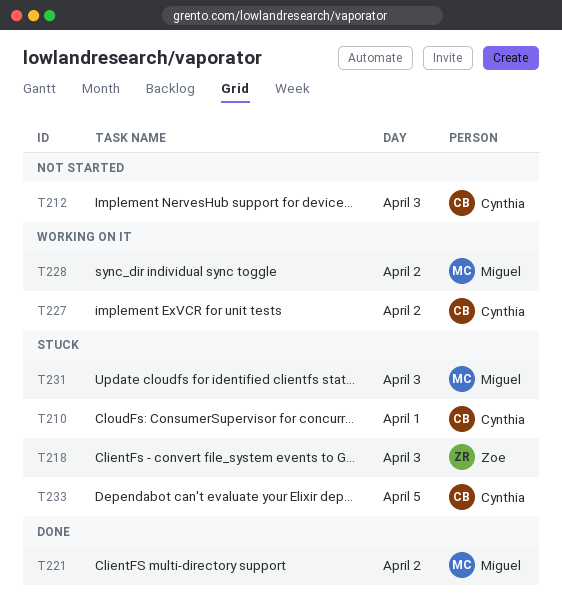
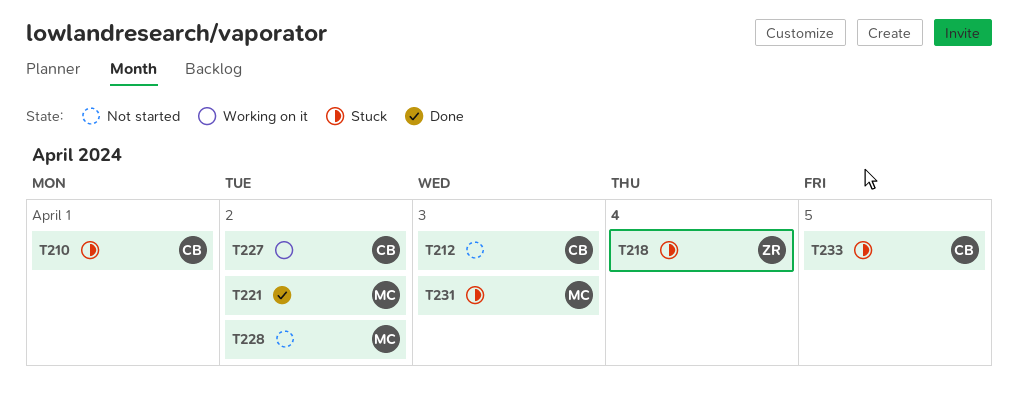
T218, day: Apr 3 -> Apr 4
T228, status: Working on it -> Not started

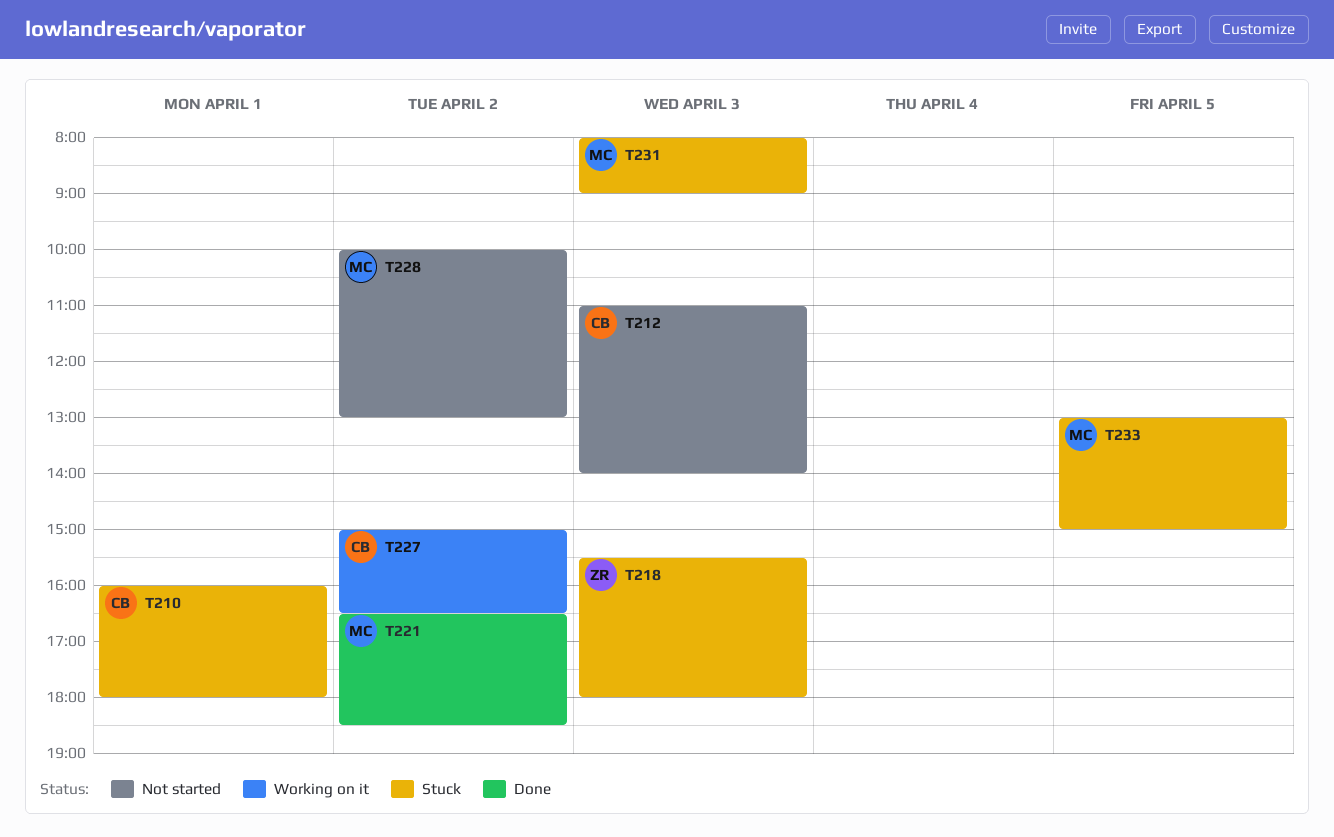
T218, day: Apr 4 -> Apr 3
T233, owner: CB -> MC

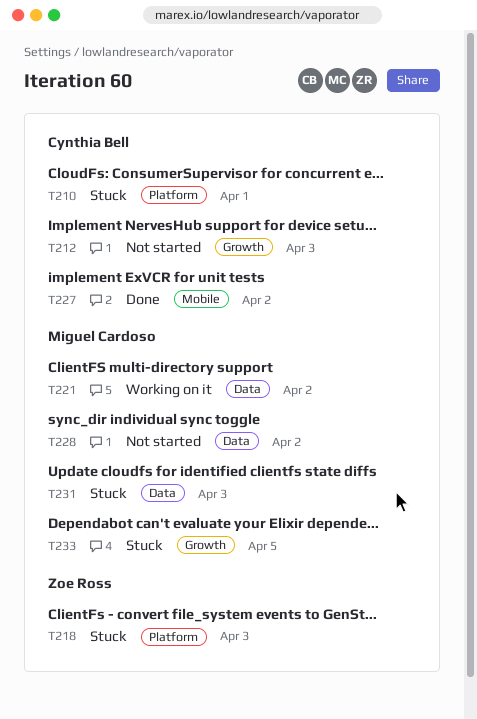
T221, status: Done -> Working on it
T227, status: Working on it -> Done

